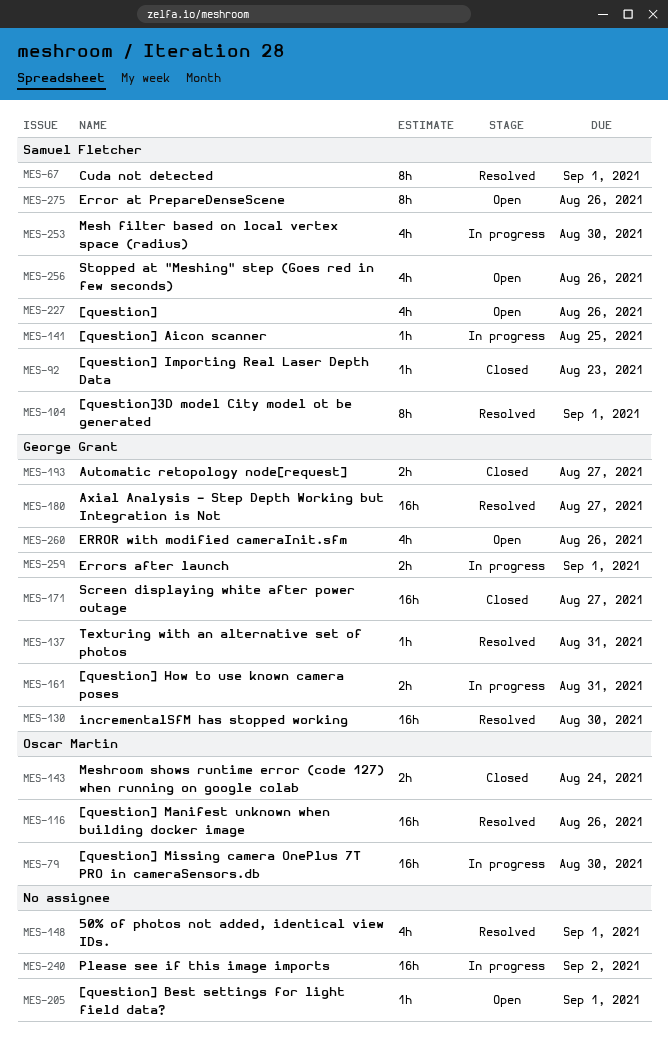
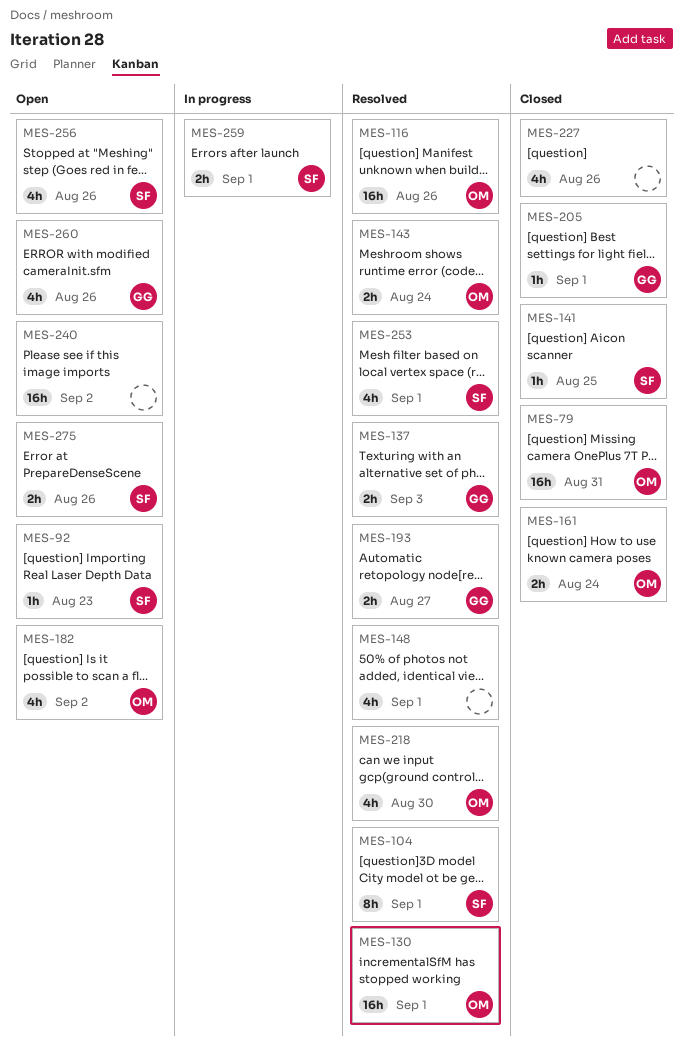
MES-67: present -> none
MES-79, status: In progress -> Closed
MES-79, due: Aug 30 -> Aug 31
MES-92, status: Closed -> Open
MES-130, owner: George Grant -> Oscar Martin
MES-130, due: Aug 30 -> Sep 1
MES-137, estimate: 1h -> 2h
MES-137, due: Aug 31 -> Sep 3
MES-141, status: In progress -> Closed
MES-143, status: Closed -> Resolved
MES-161, status: In progress -> Closed
MES-161, owner: George Grant -> Oscar Martin
MES-161, due: Aug 31 -> Aug 24
MES-171: present -> none
MES-180: present -> none
MES-182: none -> present
MES-193, status: Closed -> Resolved
MES-205, status: Open -> Closed
MES-205, owner: none -> George Grant
MES-218: none -> present
MES-227, status: Open -> Closed
MES-227, owner: Samuel Fletcher -> none
MES-240, status: In progress -> Open
MES-253, status: In progress -> Resolved
MES-253, due: Aug 30 -> Sep 1
MES-259, owner: George Grant -> Samuel Fletcher
MES-275, estimate: 8h -> 2h

